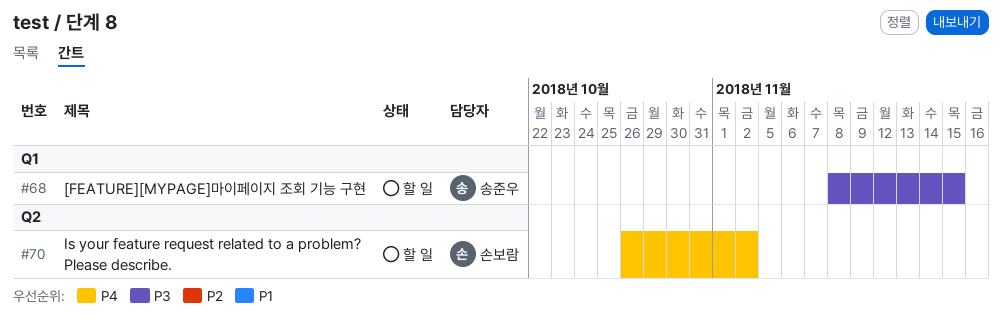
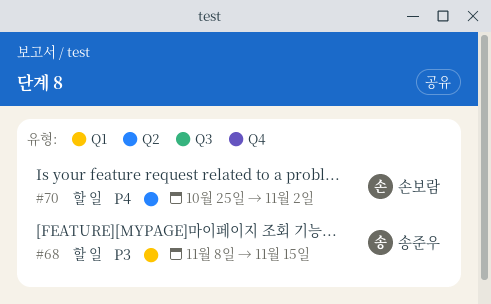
#70, start: Oct 26 -> Oct 25

